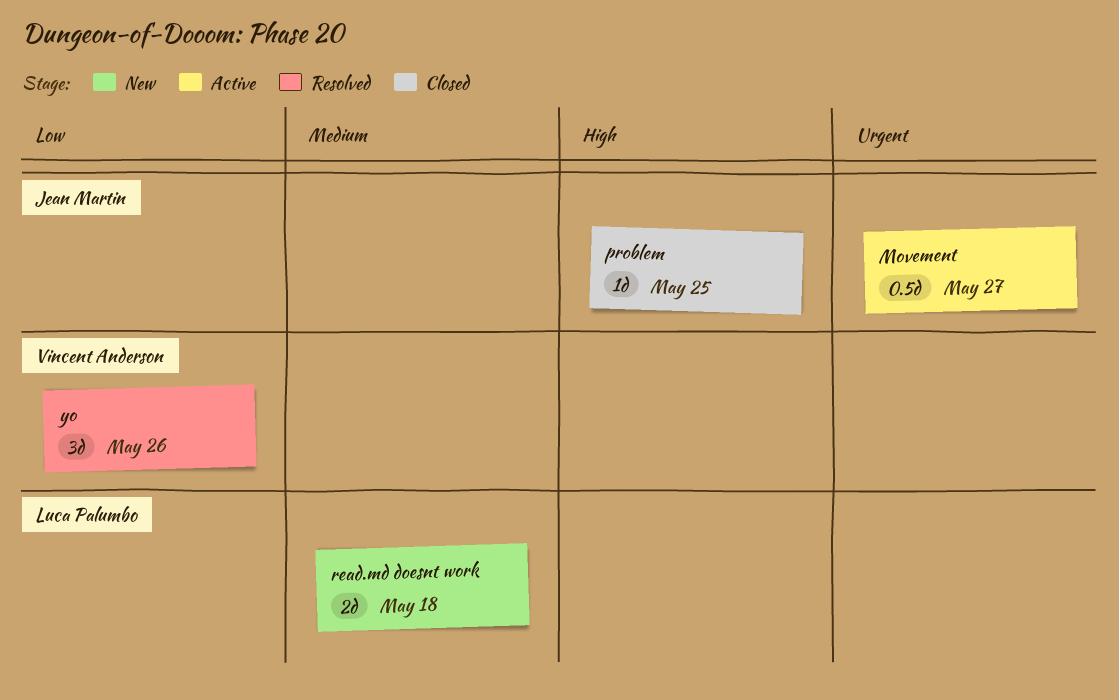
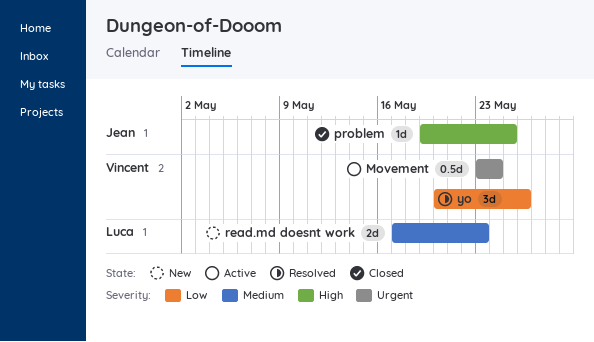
Movement, owner: Jean Martin -> Vincent Anderson
Movement, due: May 27 -> May 24
read.md doesnt work, due: May 18 -> May 23

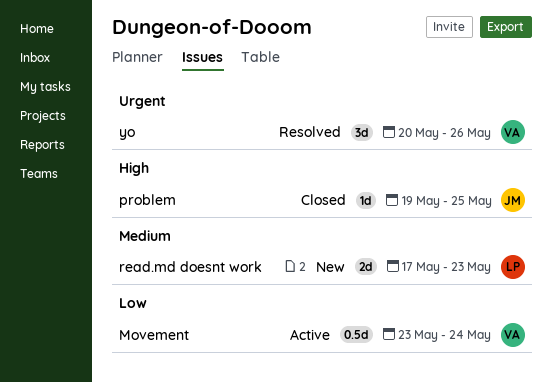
Movement, priority: Urgent -> Low
yo, priority: Low -> Urgent

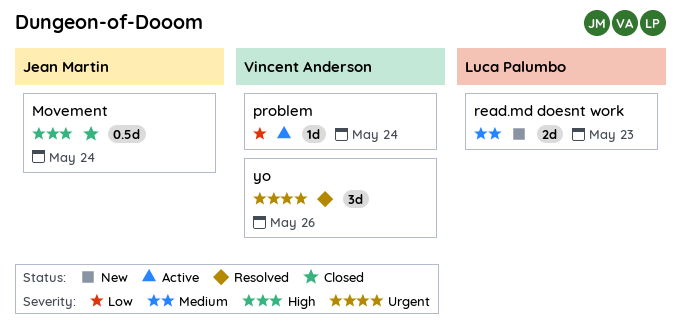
Movement, status: Active -> Closed
Movement, owner: Vincent Anderson -> Jean Martin
Movement, priority: Low -> High
problem, status: Closed -> Active
problem, owner: Jean Martin -> Vincent Anderson
problem, priority: High -> Low
problem, due: May 25 -> May 24

